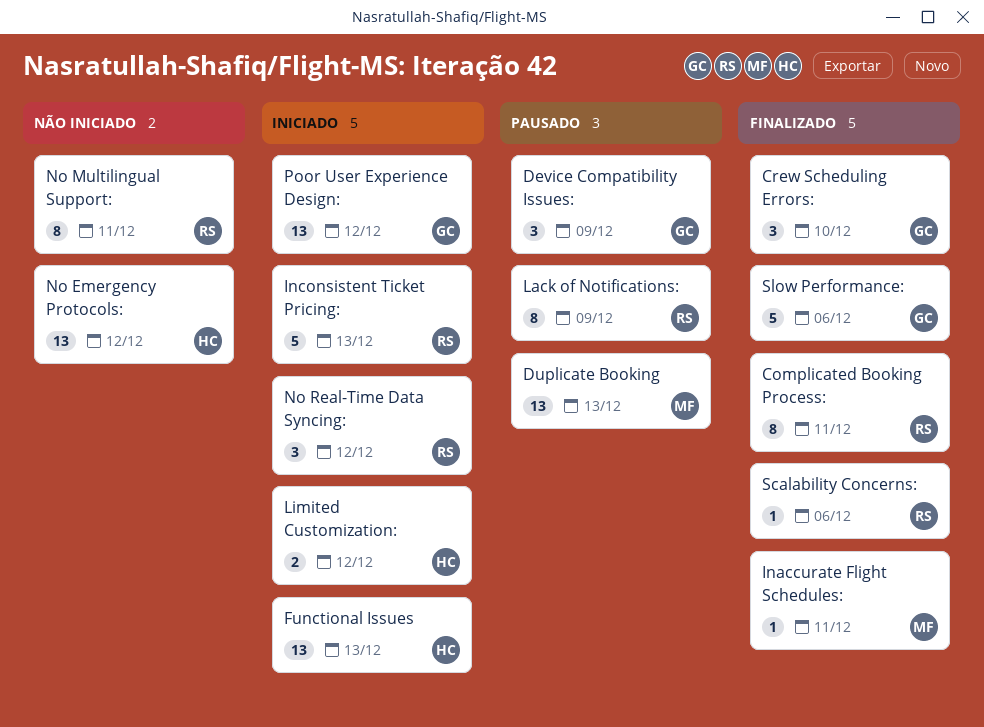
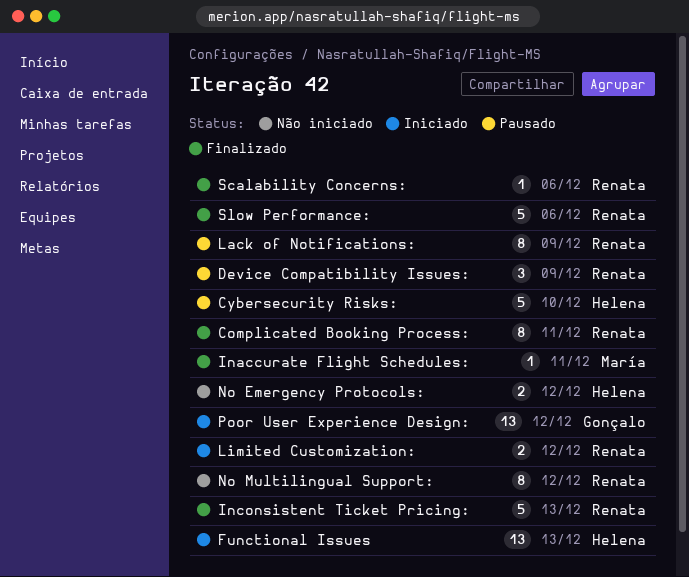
Crew Scheduling Errors:: present -> none
Cybersecurity Risks:: none -> present
Device Compatibility Issues:, owner: Gonçalo -> Renata
Duplicate Booking: present -> none
Inconsistent Ticket Pricing:, status: Iniciado -> Finalizado
Limited Customization:, owner: Helena -> Renata
No Emergency Protocols:, estimate: 13 -> 2
No Multilingual Support:, due: Dec 11 -> Dec 12
No Real-Time Data Syncing:: present -> none
Slow Performance:, owner: Gonçalo -> Renata

